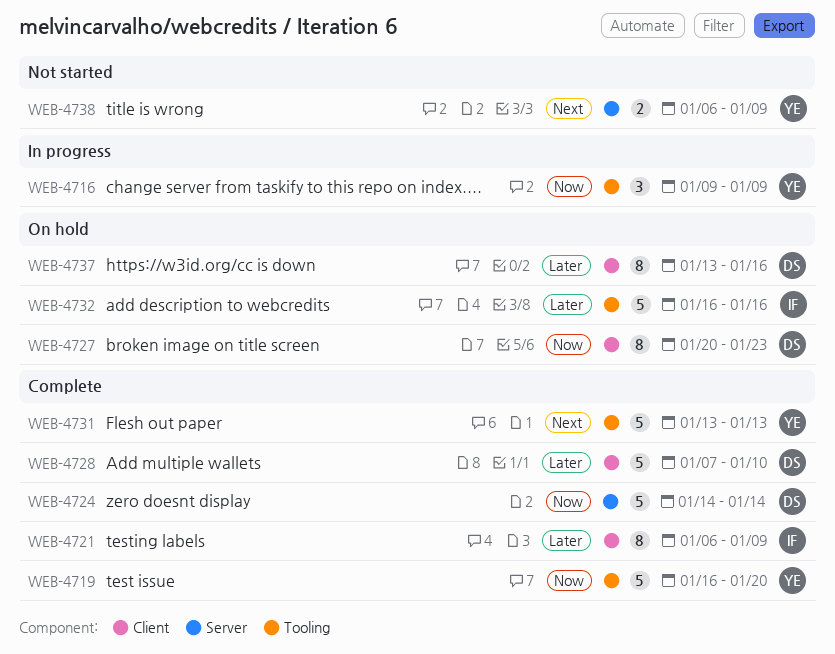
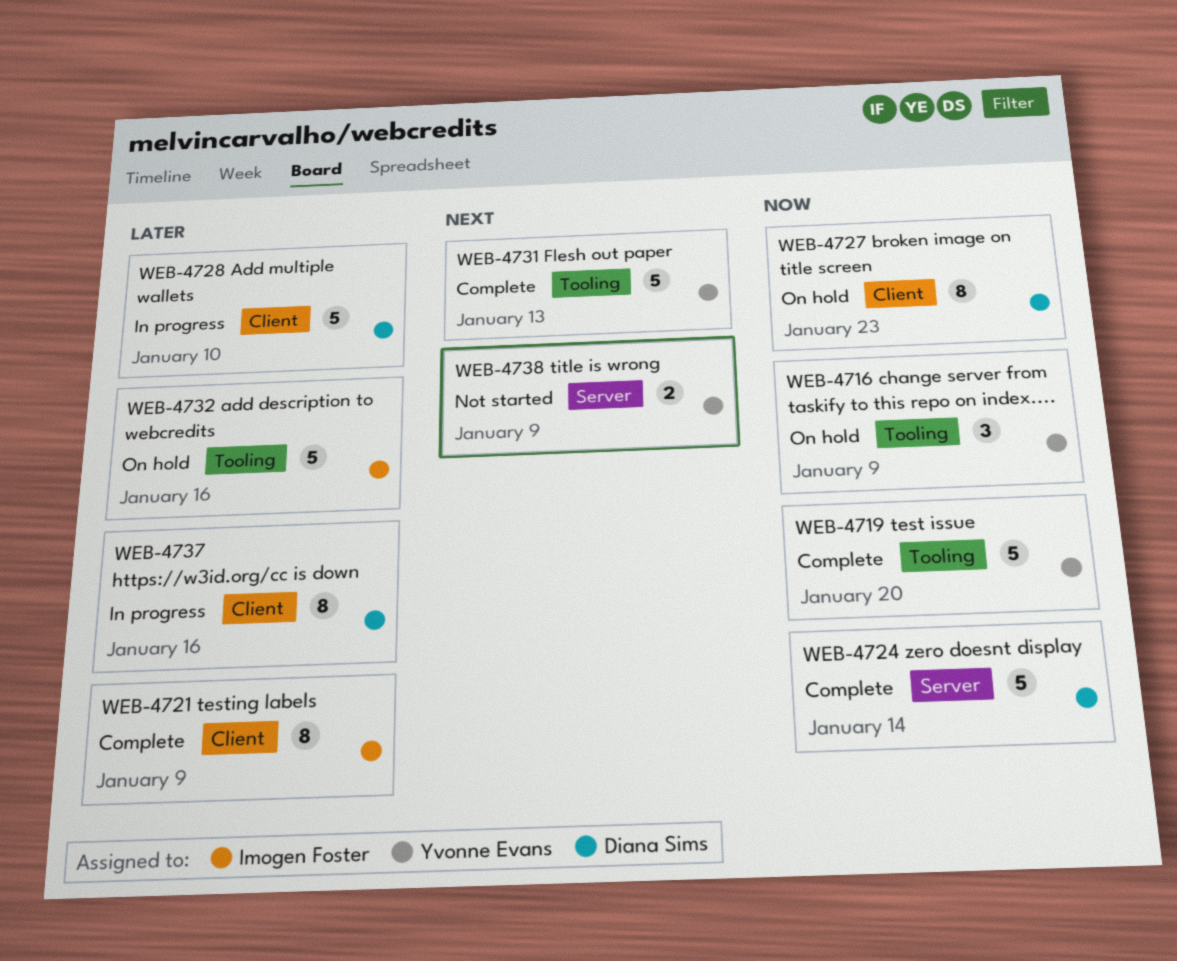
WEB-4716, status: In progress -> On hold
WEB-4728, status: Complete -> In progress
WEB-4737, status: On hold -> In progress

